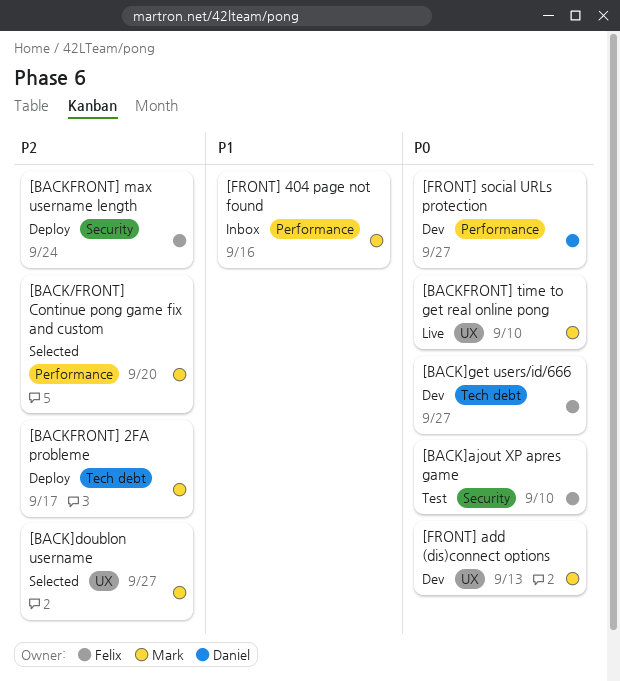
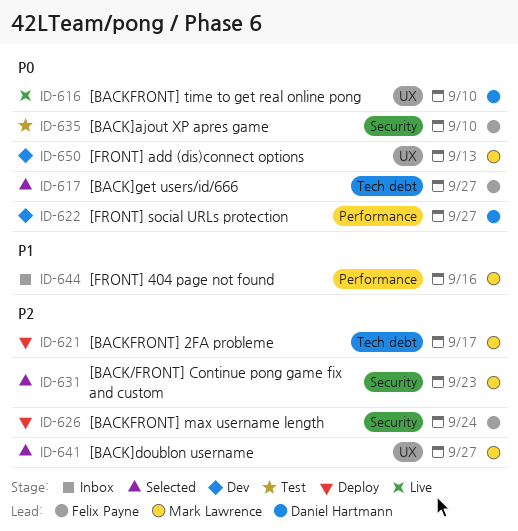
[BACK/FRONT] Continue pong game fix and custom, label: Performance -> Security
[BACK/FRONT] Continue pong game fix and custom, due: Sep 20 -> Sep 23
[BACK]get users/id/666, status: Dev -> Selected
[BACKFRONT] time to get real online pong, owner: Mark Lawrence -> Daniel Hartmann

